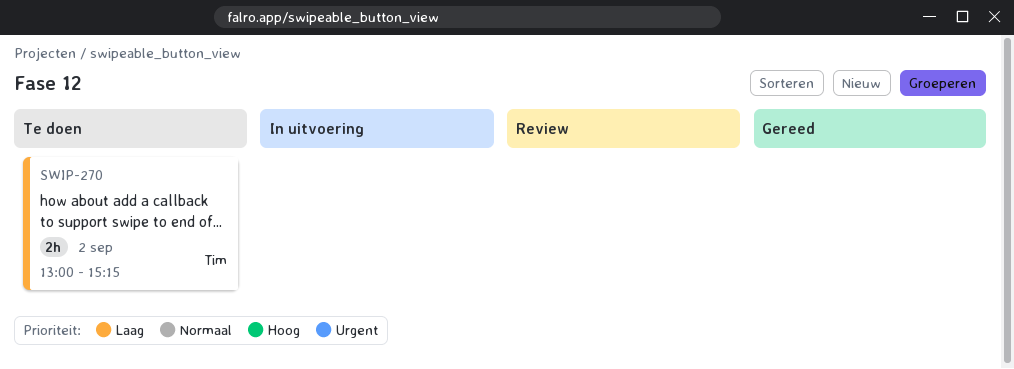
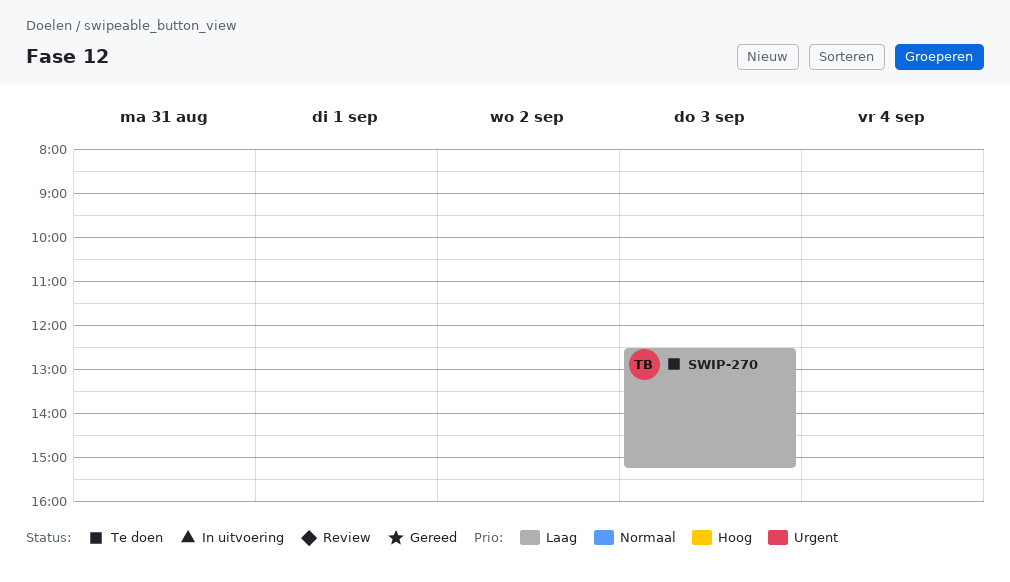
SWIP-270, day: Sep 2 -> Sep 3
SWIP-270, begins: 13:00 -> 12:30

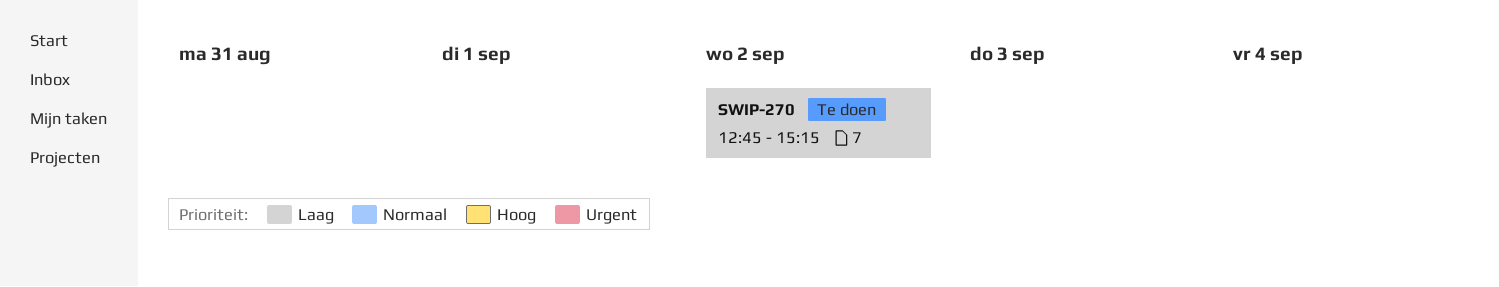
SWIP-270, day: Sep 3 -> Sep 2
SWIP-270, begins: 12:30 -> 12:45

